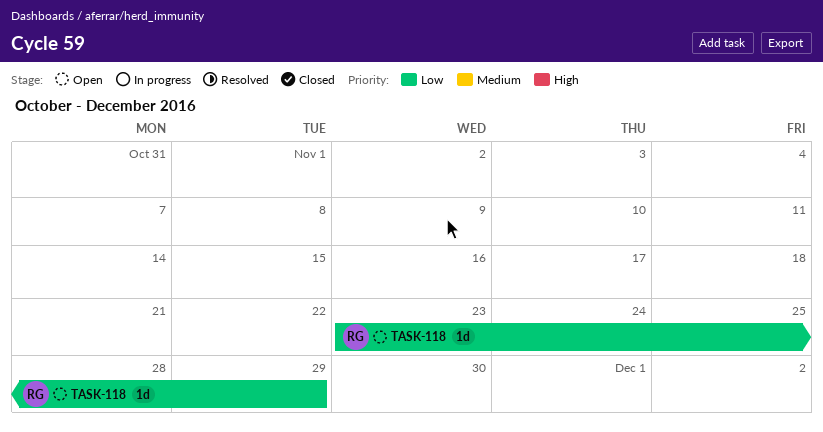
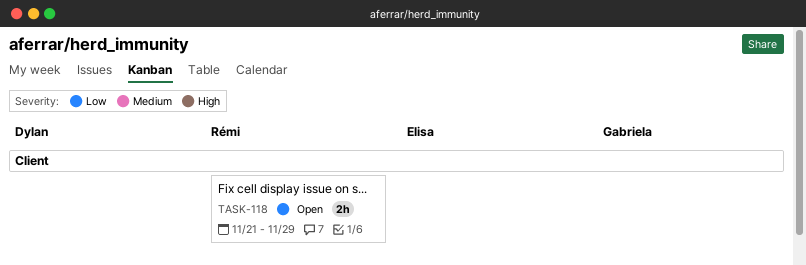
TASK-118, estimate: 1d -> 2h
TASK-118, start: Nov 23 -> Nov 21

